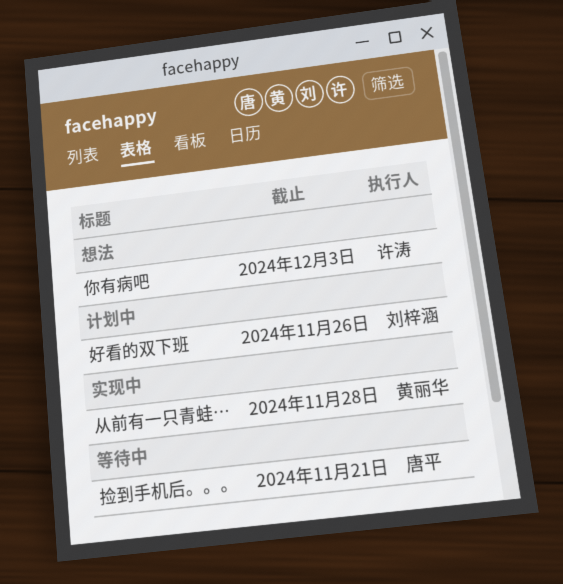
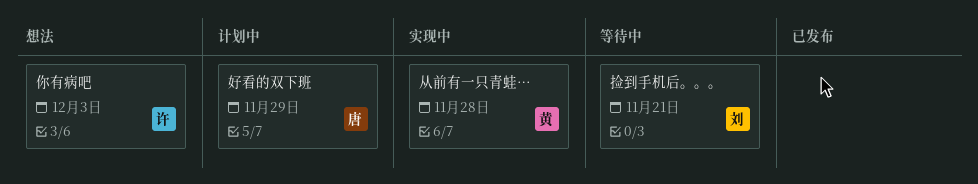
好看的双下班, owner: 刘梓涵 -> 唐平
好看的双下班, due: Nov 26 -> Nov 29
捡到手机后。。。, owner: 唐平 -> 刘梓涵

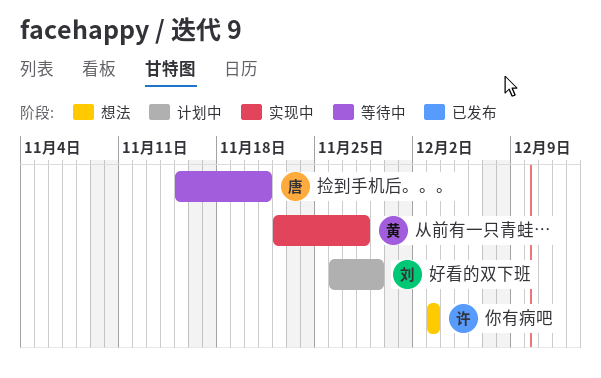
好看的双下班, owner: 唐 -> 刘
捡到手机后。。。, owner: 刘 -> 唐

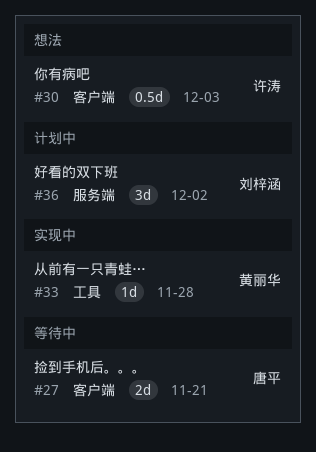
好看的双下班, due: Nov 29 -> Dec 2

